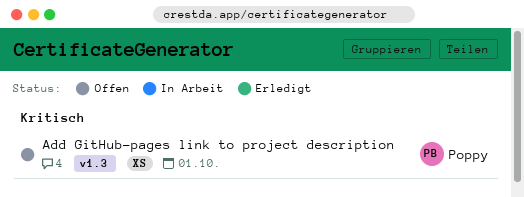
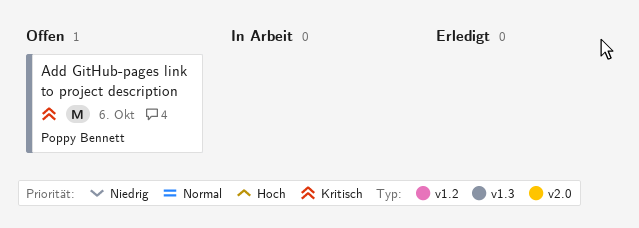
Add GitHub-pages link to project description, estimate: XS -> M
Add GitHub-pages link to project description, due: Oct 1 -> Oct 6

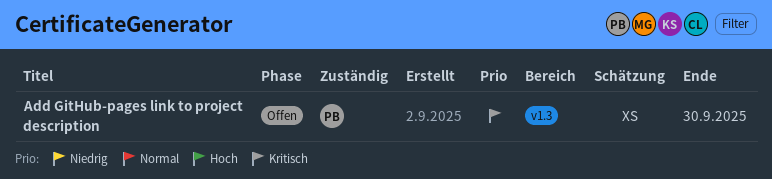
Add GitHub-pages link to project description, estimate: M -> XS
Add GitHub-pages link to project description, due: Oct 6 -> Sep 30

